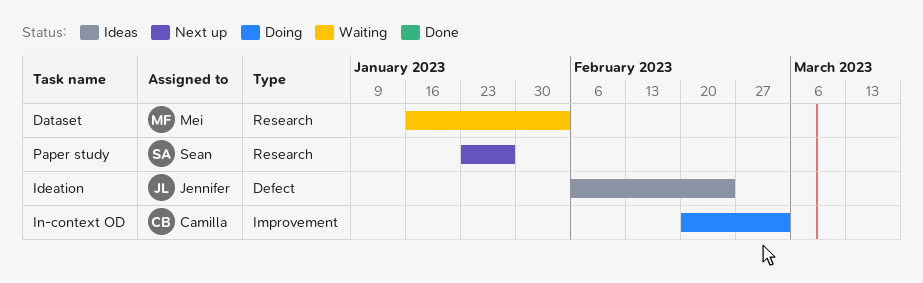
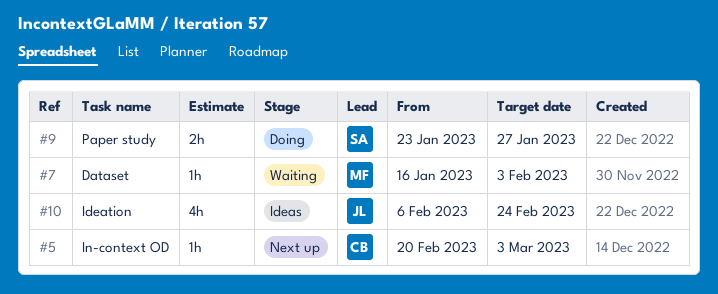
In-context OD, status: Doing -> Next up
Paper study, status: Next up -> Doing

